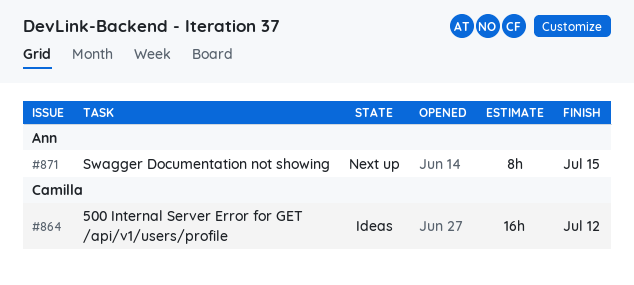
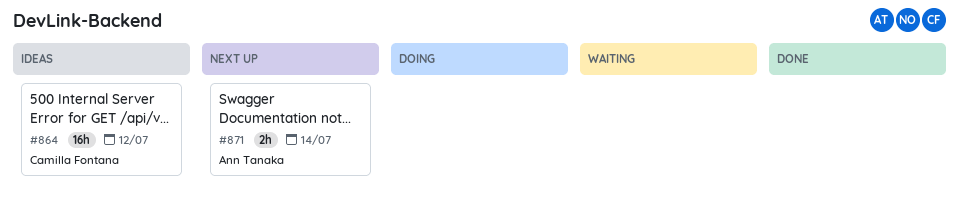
#871, estimate: 8h -> 2h
#871, due: Jul 15 -> Jul 14

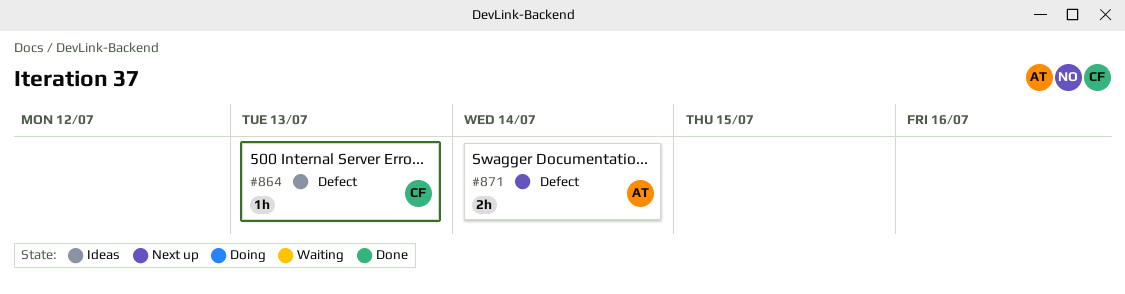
#864, estimate: 16h -> 1h
#864, due: Jul 12 -> Jul 13

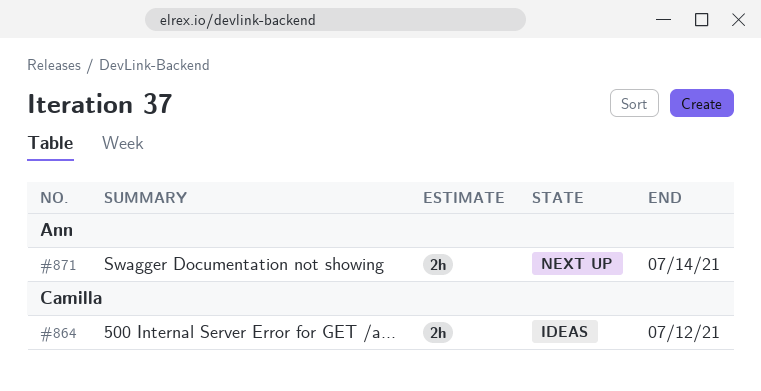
#864, estimate: 1h -> 2h
#864, due: Jul 13 -> Jul 12

